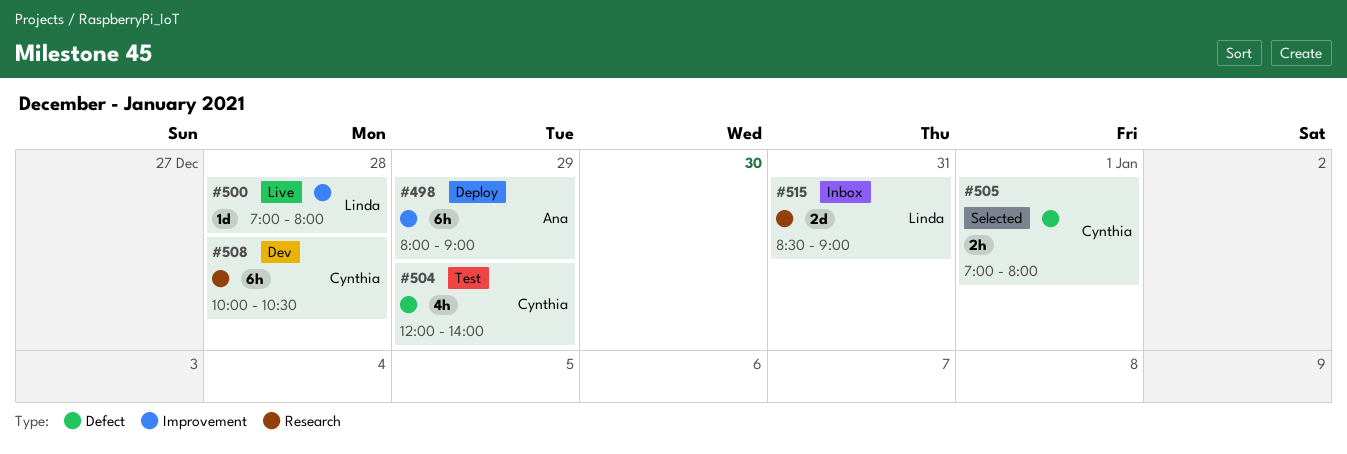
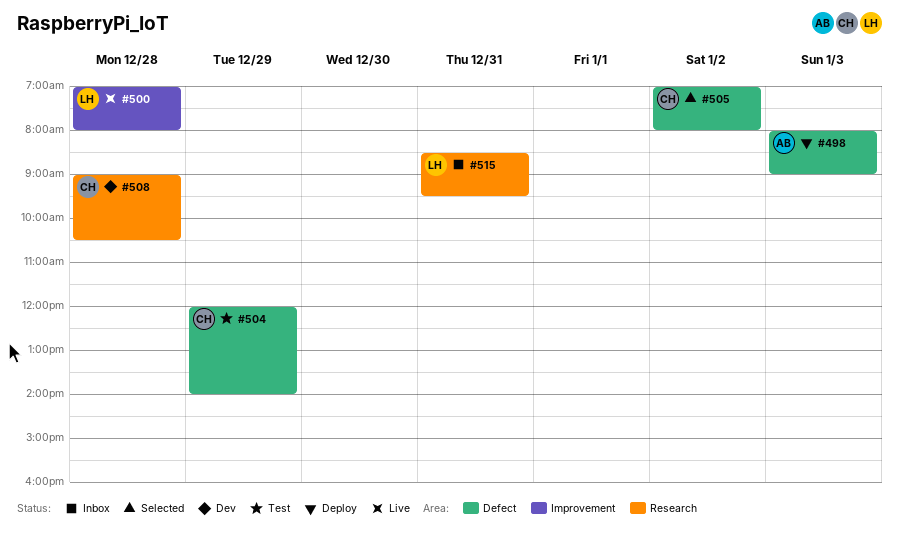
#498, label: Improvement -> Defect
#498, day: Dec 29 -> Jan 3
#505, day: Jan 1 -> Jan 2
#508, begins: 10:00 -> 09:00
#515, ends: 09:00 -> 09:30

